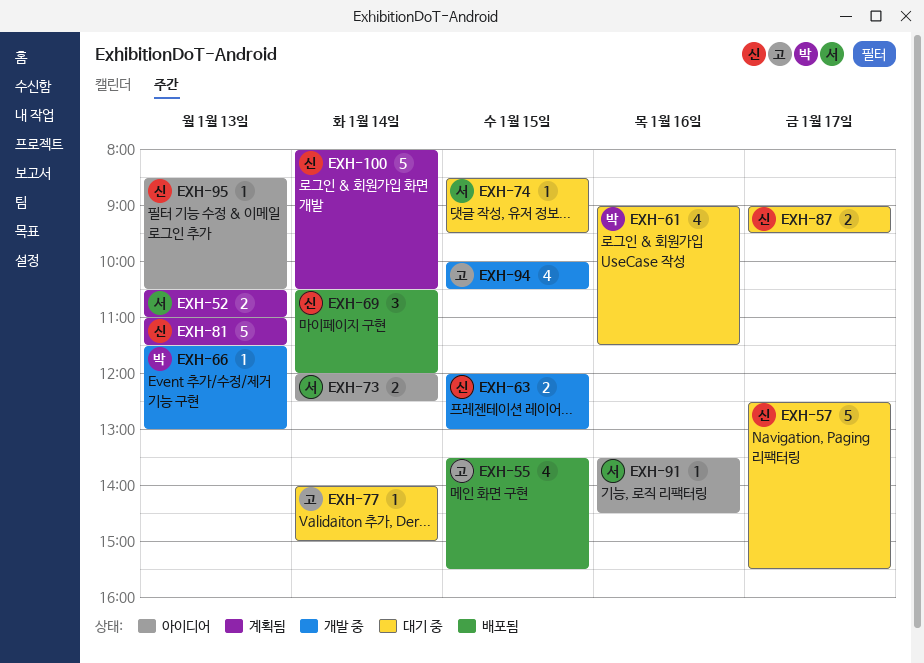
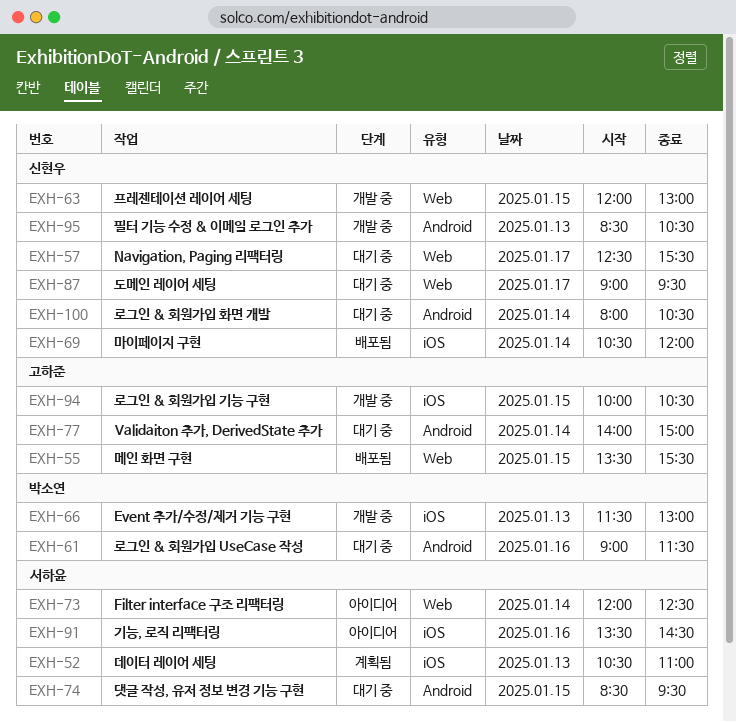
EXH-81: present -> none
EXH-95, status: 아이디어 -> 개발 중
EXH-100, status: 계획됨 -> 대기 중

